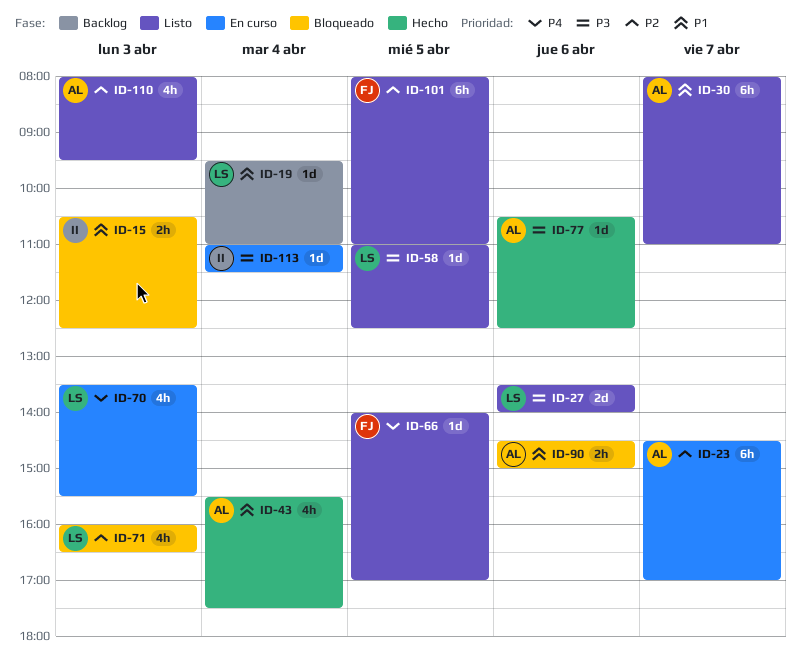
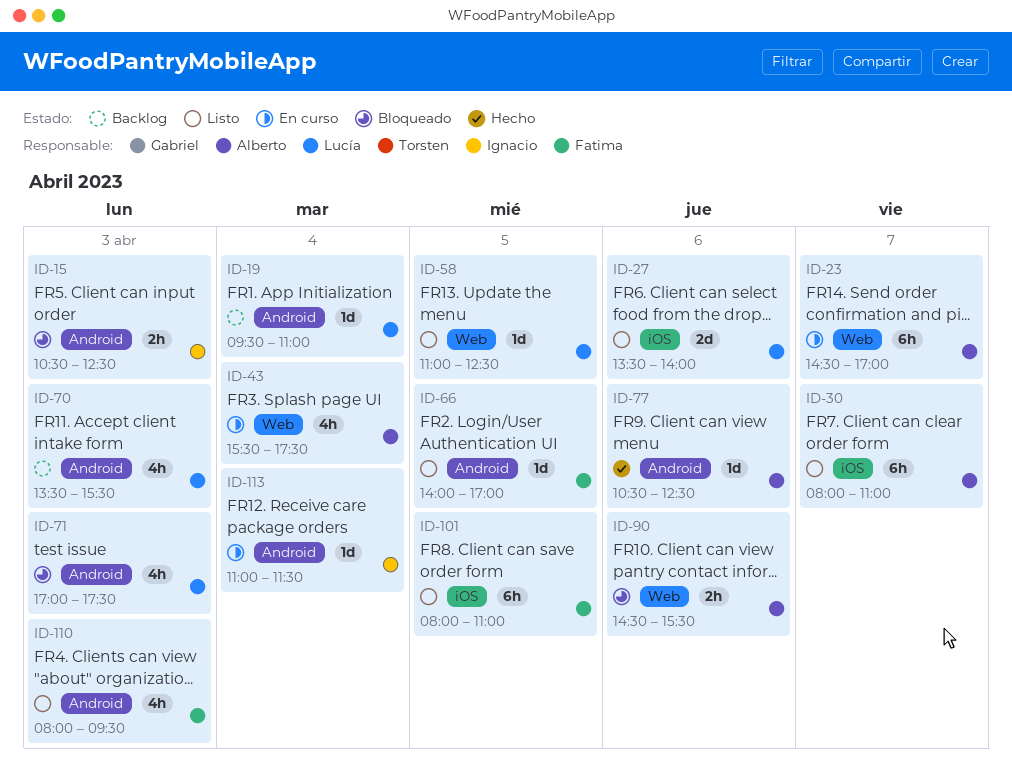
ID-43, status: Hecho -> En curso
ID-70, status: En curso -> Backlog
ID-71, begins: 16:00 -> 17:00
ID-71, ends: 16:30 -> 17:30
ID-90, ends: 15:00 -> 15:30
ID-110, owner: Alberto -> Fatima

